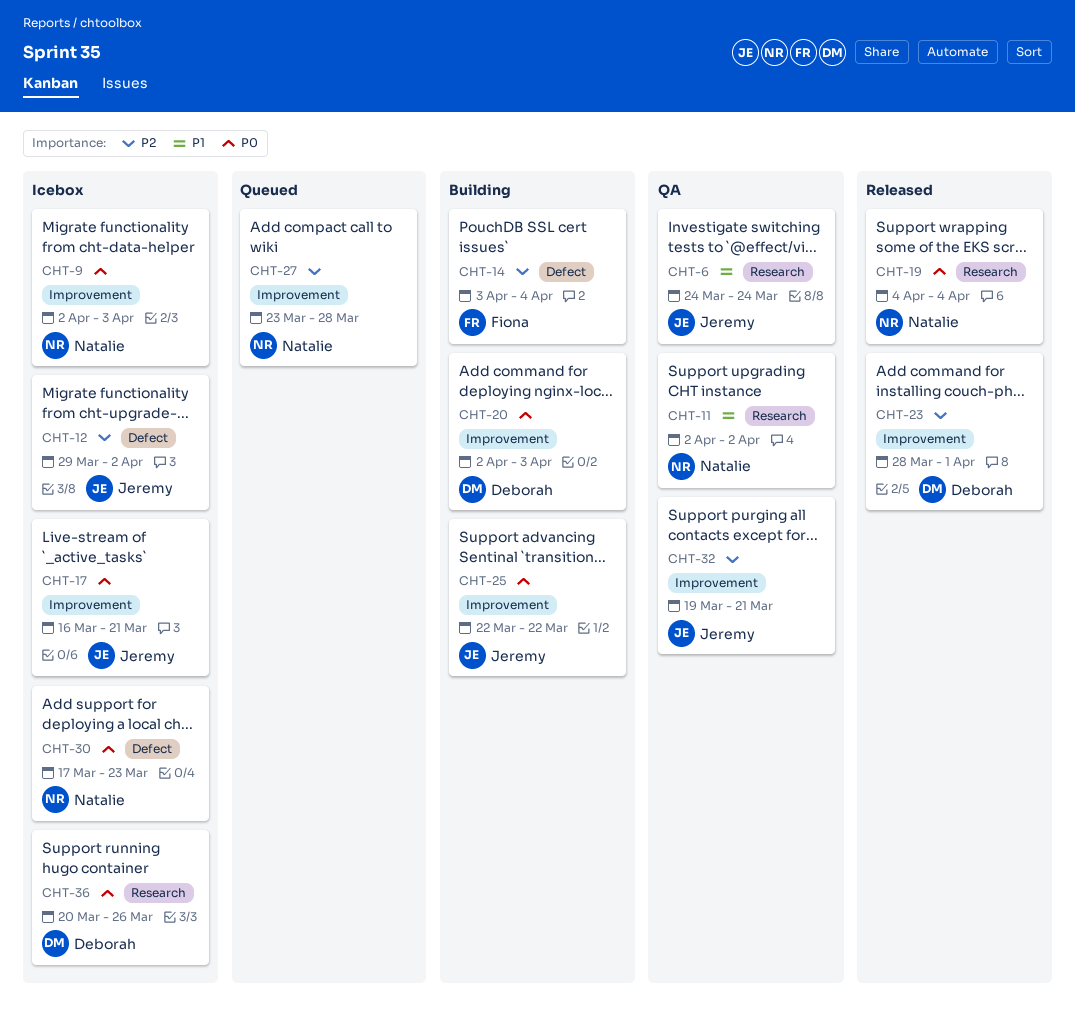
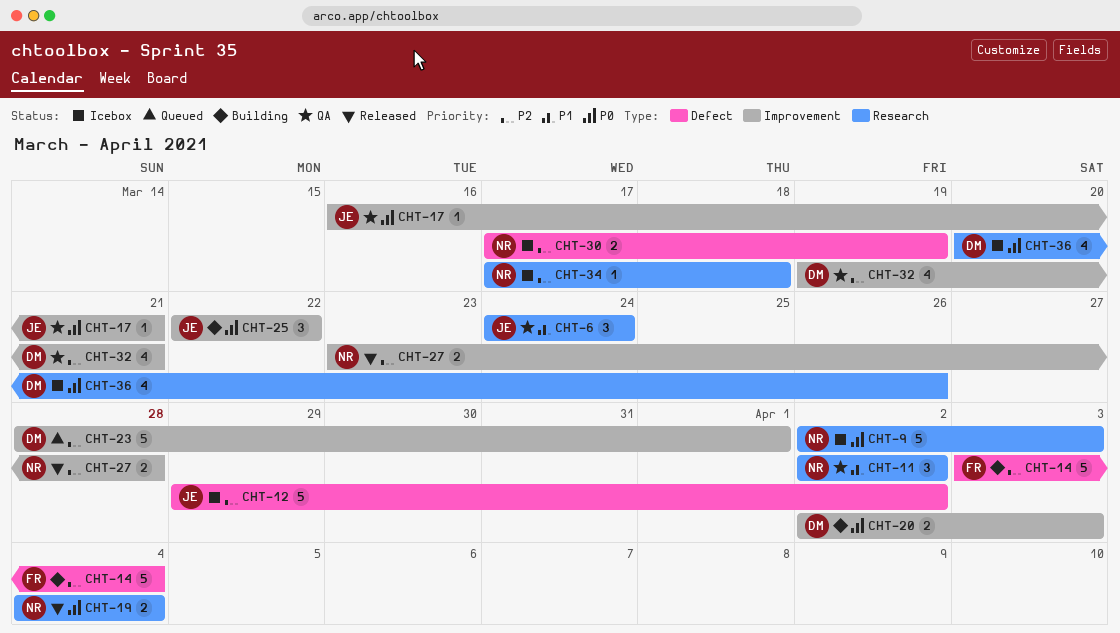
CHT-9, label: Improvement -> Research
CHT-17, status: Icebox -> QA
CHT-23, status: Released -> Queued
CHT-27, status: Queued -> Released
CHT-30, priority: P0 -> P2
CHT-30, due: Mar 23 -> Mar 19
CHT-32, owner: Jeremy -> Deborah
CHT-34: none -> present

